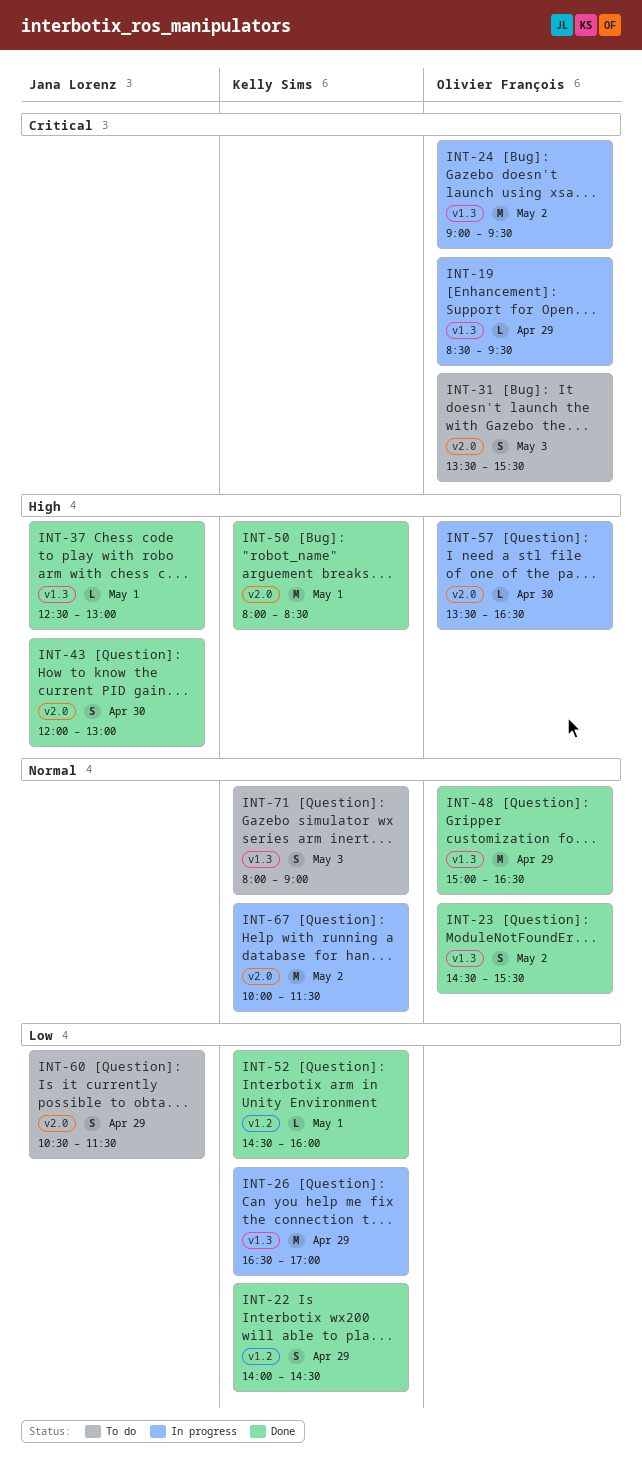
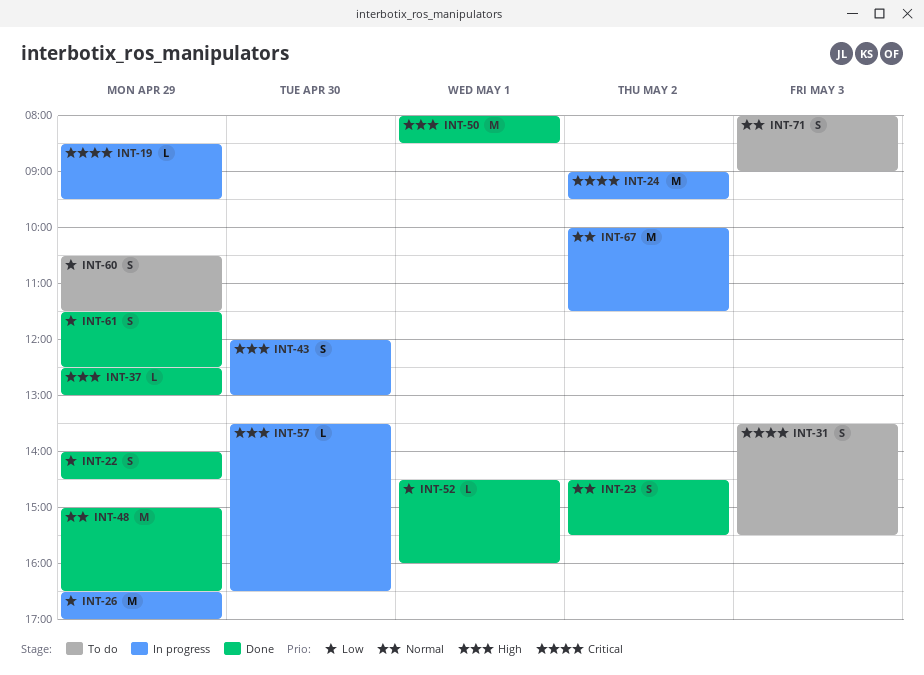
INT-37, day: May 1 -> Apr 29
INT-43, status: Done -> In progress
INT-61: none -> present

